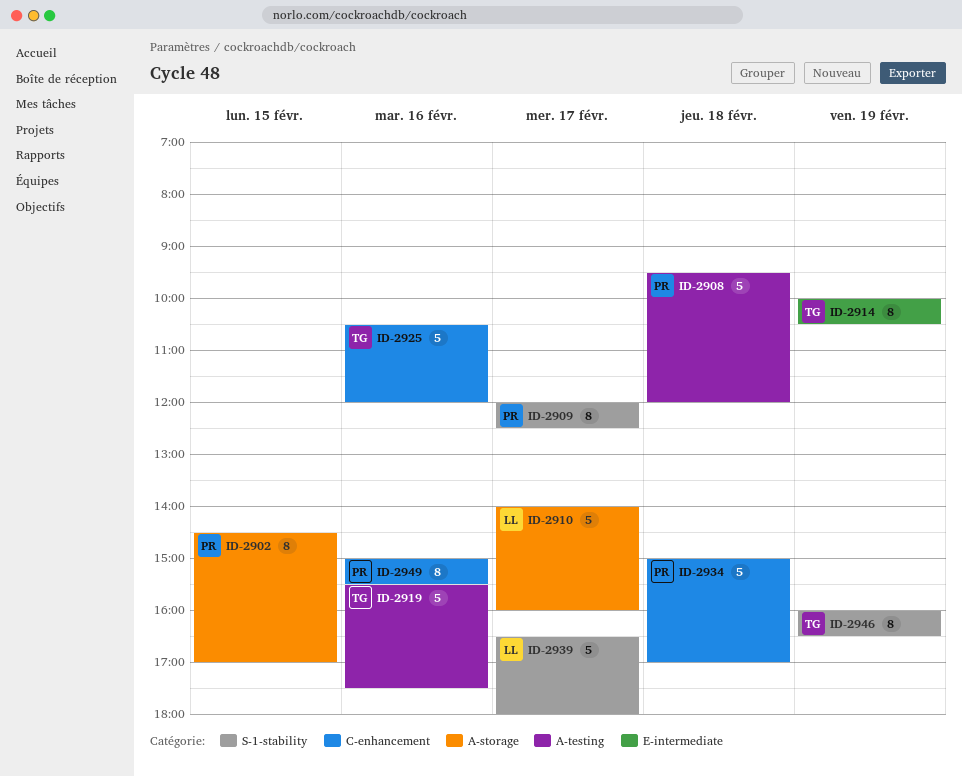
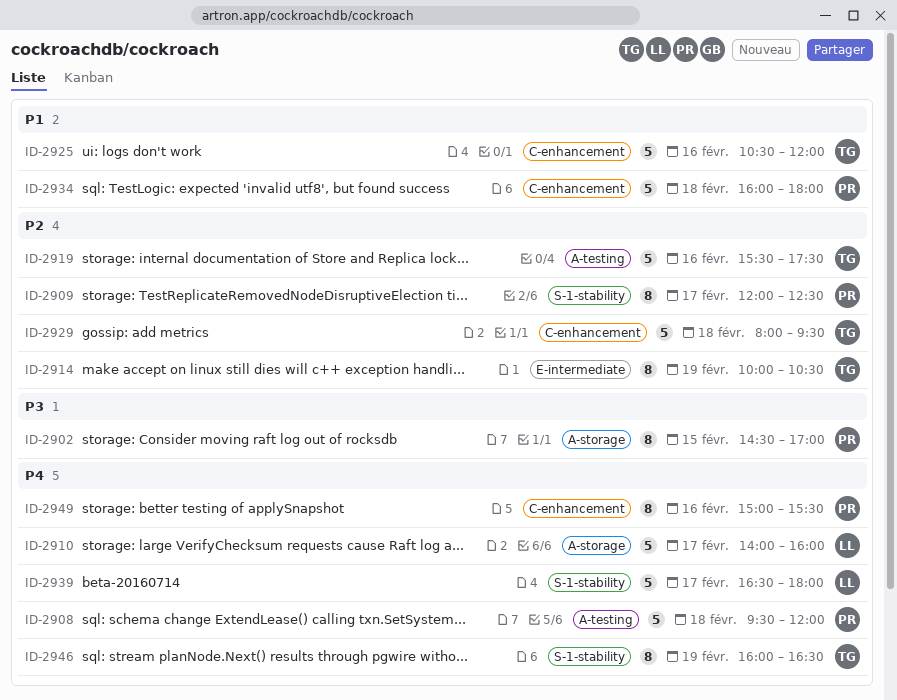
ID-2929: none -> present
ID-2934, begins: 15:00 -> 16:00
ID-2934, ends: 17:00 -> 18:00

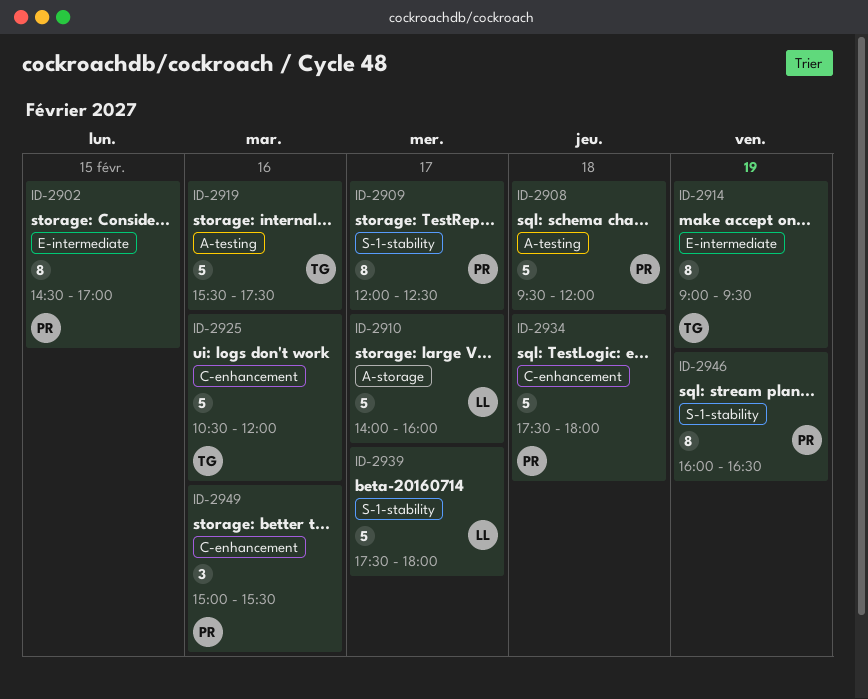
ID-2902, label: A-storage -> E-intermediate
ID-2914, begins: 10:00 -> 09:00
ID-2914, ends: 10:30 -> 09:30
ID-2929: present -> none
ID-2934, begins: 16:00 -> 17:30
ID-2939, begins: 16:30 -> 17:30
ID-2946, owner: TG -> PR
ID-2949, estimate: 8 -> 3

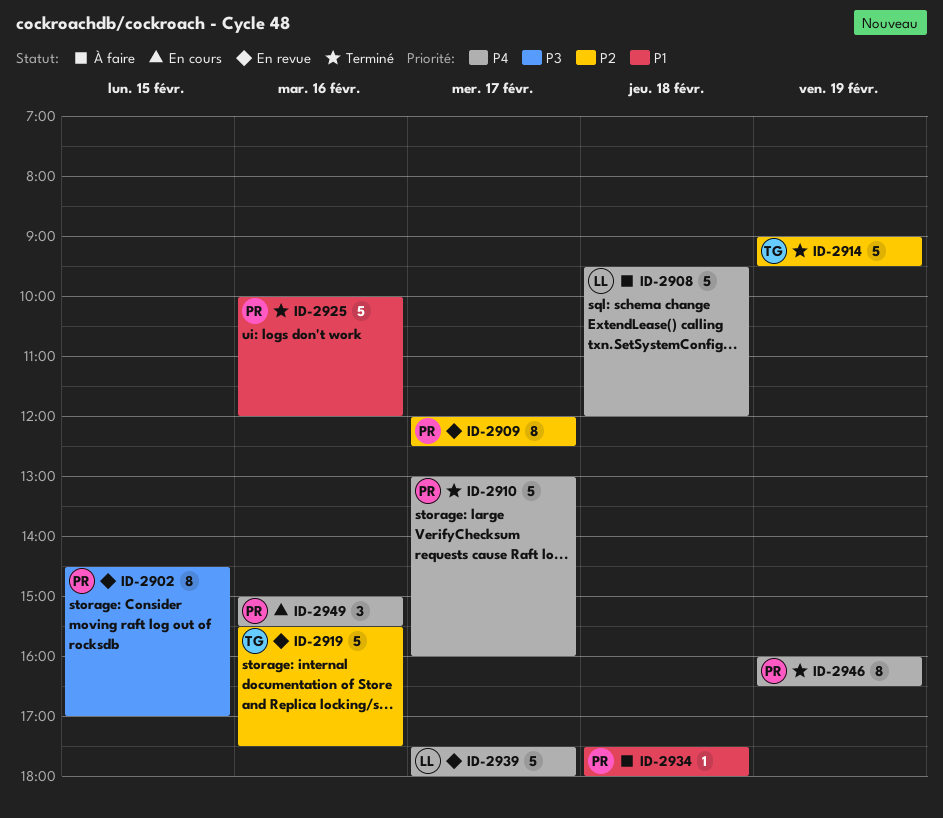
ID-2908, owner: PR -> LL
ID-2910, owner: LL -> PR
ID-2910, begins: 14:00 -> 13:00
ID-2914, estimate: 8 -> 5
ID-2925, owner: TG -> PR
ID-2925, begins: 10:30 -> 10:00
ID-2934, estimate: 5 -> 1

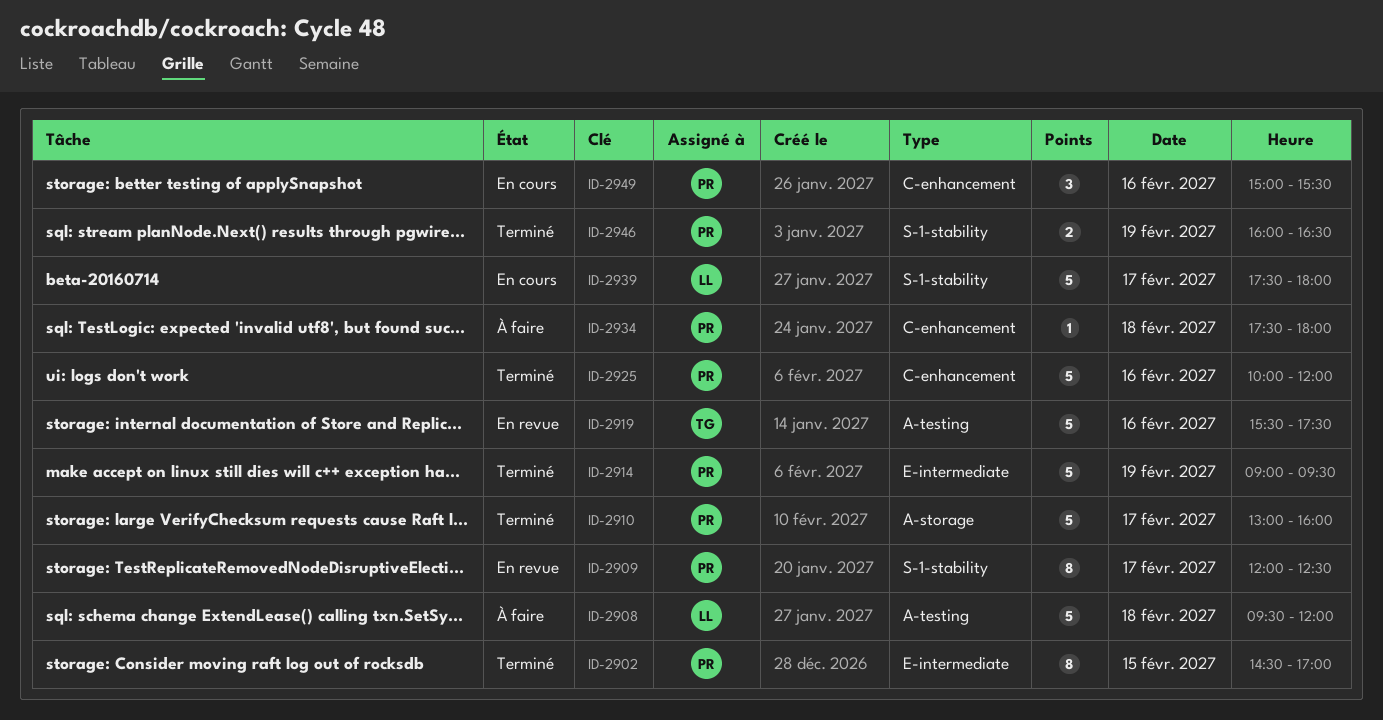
ID-2902, status: En revue -> Terminé
ID-2914, owner: TG -> PR
ID-2939, status: En revue -> En cours
ID-2946, estimate: 8 -> 2

